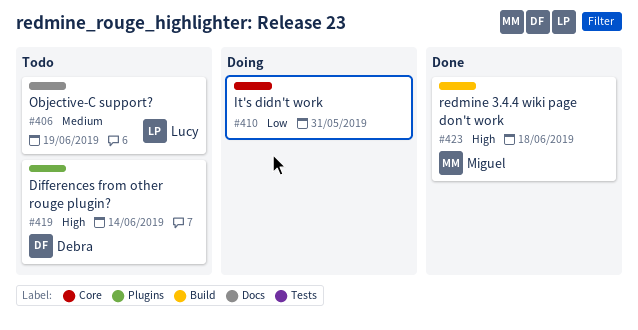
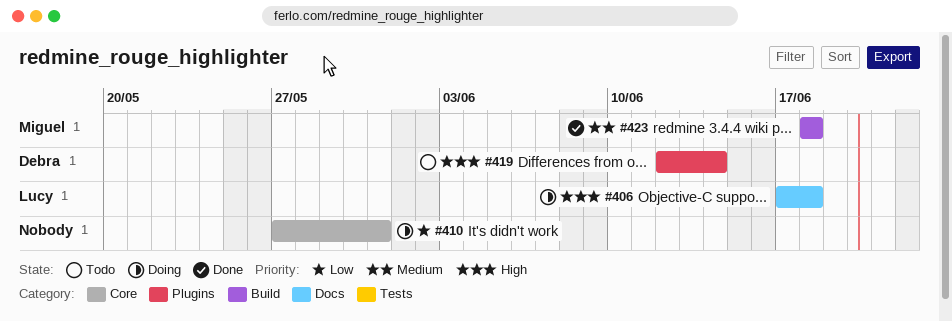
#406, status: Todo -> Doing
#406, priority: Medium -> High
#406, due: Jun 19 -> Jun 18
#423, priority: High -> Medium

